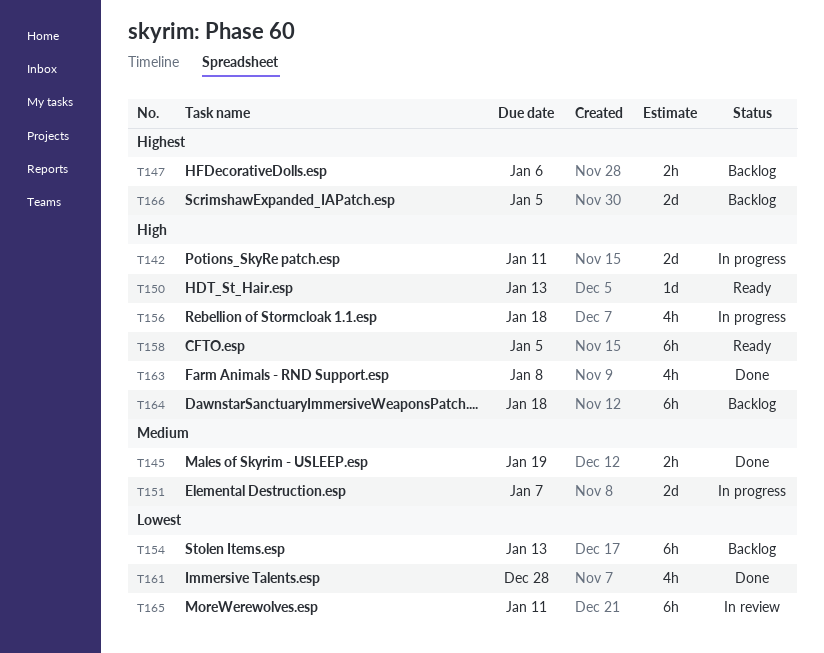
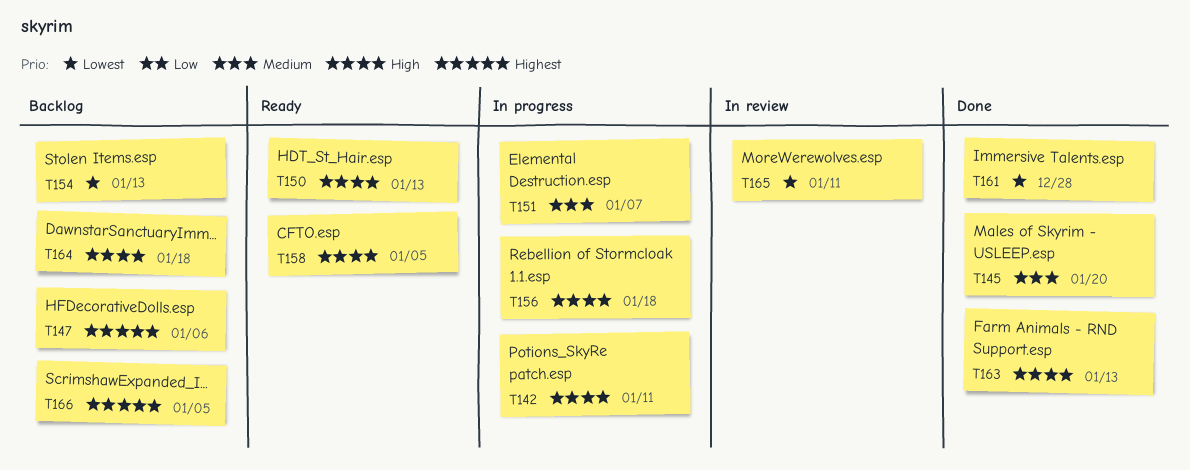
T145, due: Jan 19 -> Jan 20
T163, due: Jan 8 -> Jan 13

